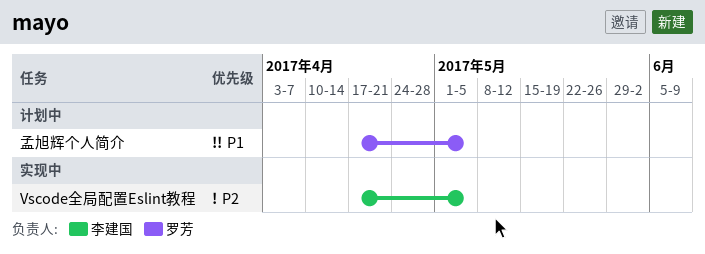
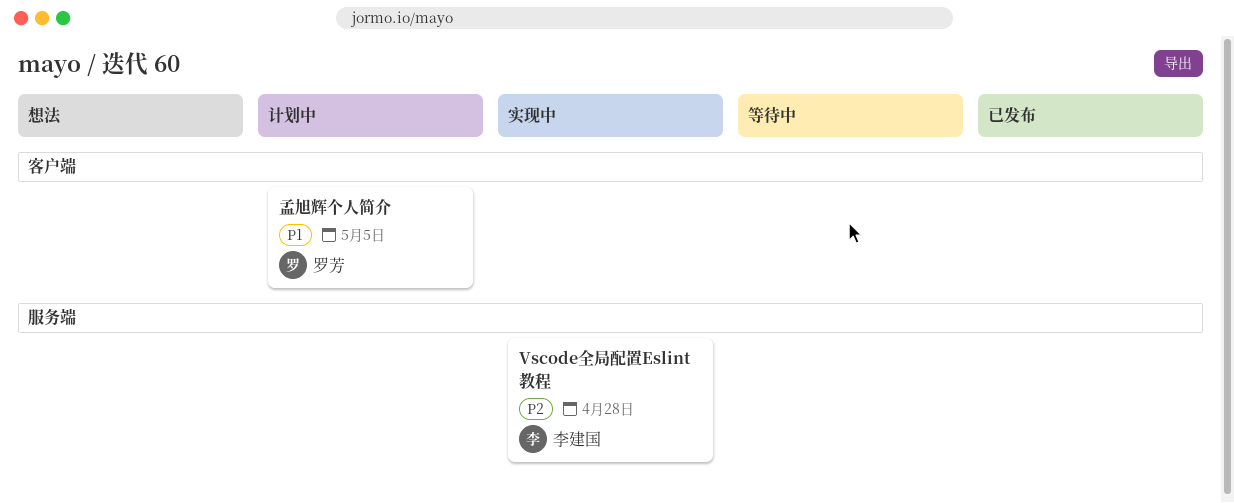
Vscode全局配置Eslint教程, due: May 5 -> Apr 28

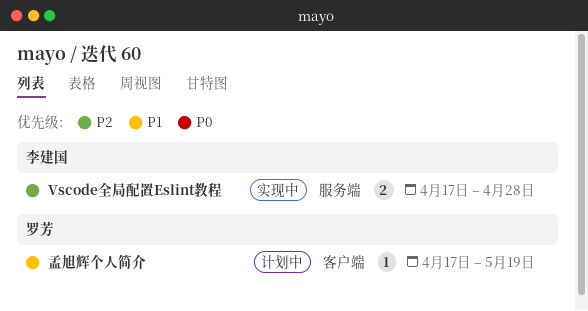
孟旭辉个人简介, due: May 5 -> May 19

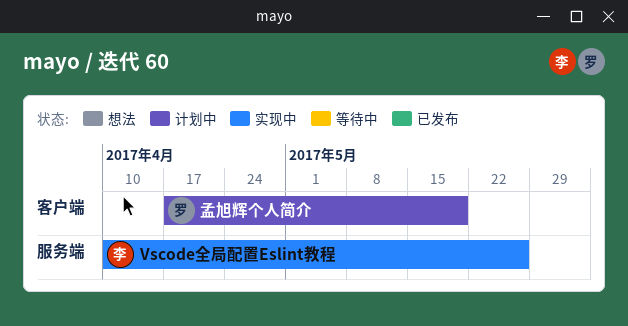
Vscode全局配置Eslint教程, start: Apr 17 -> Apr 10
Vscode全局配置Eslint教程, due: Apr 28 -> May 26

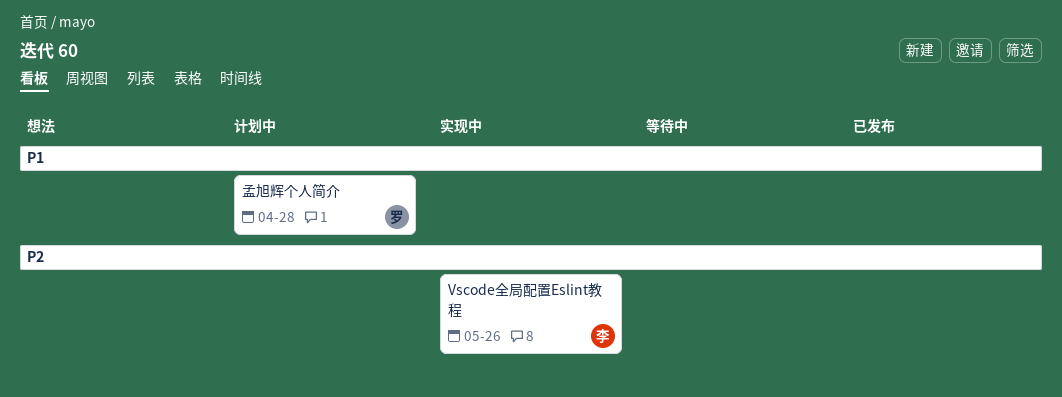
孟旭辉个人简介, due: May 19 -> Apr 28

